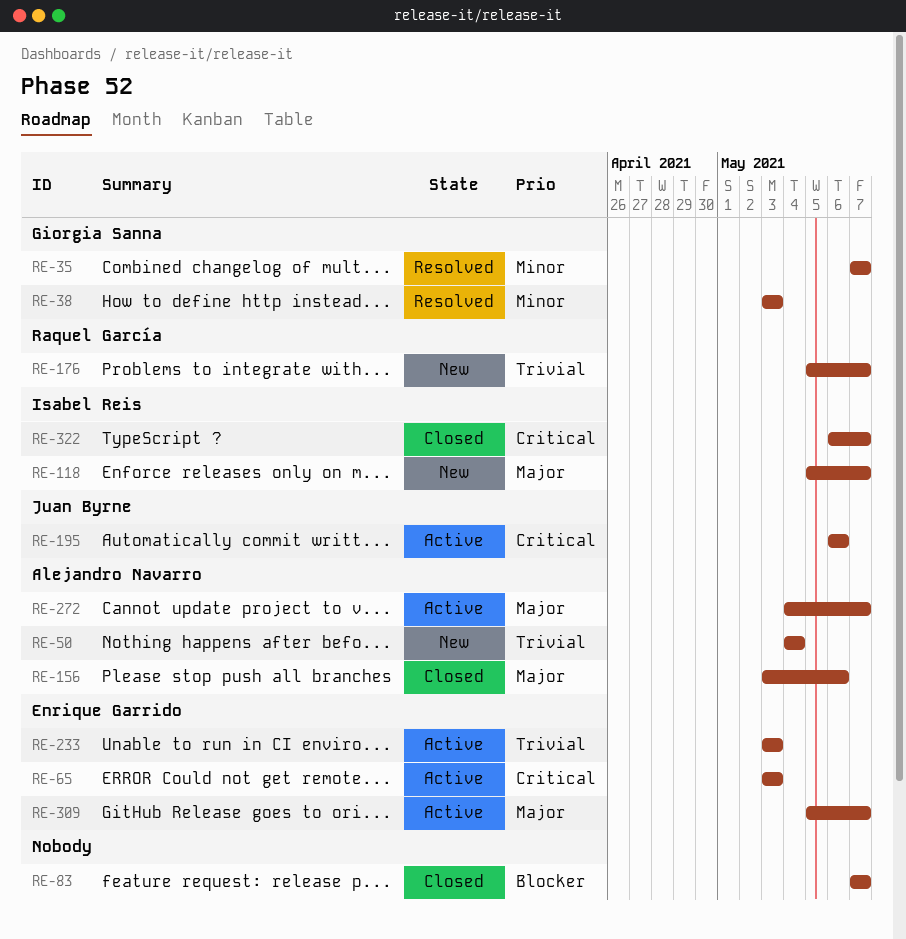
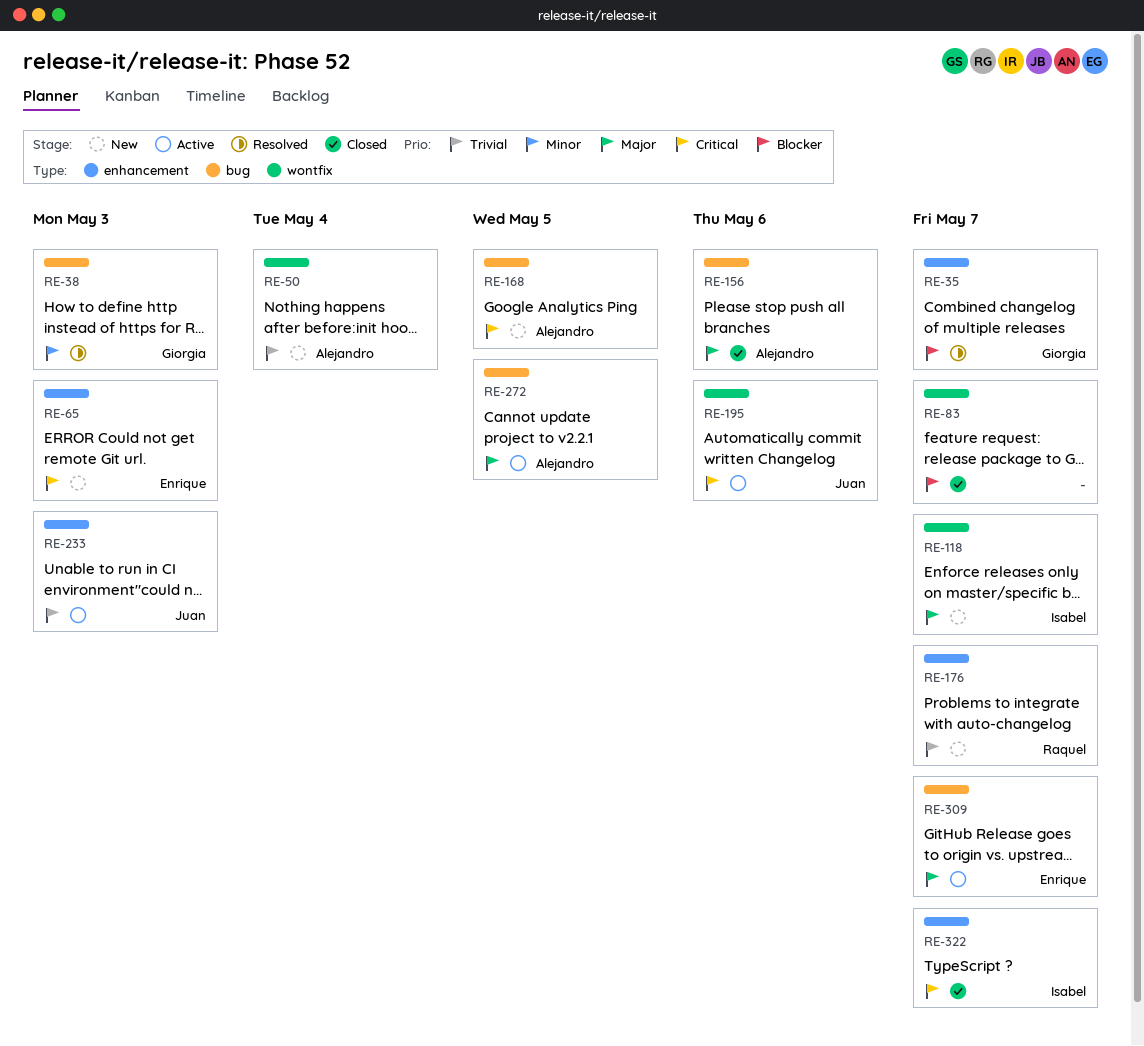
RE-35, priority: Minor -> Blocker
RE-65, status: Active -> New
RE-168: none -> present
RE-233, owner: Enrique Garrido -> Juan Byrne
RE-272, due: May 7 -> May 5

